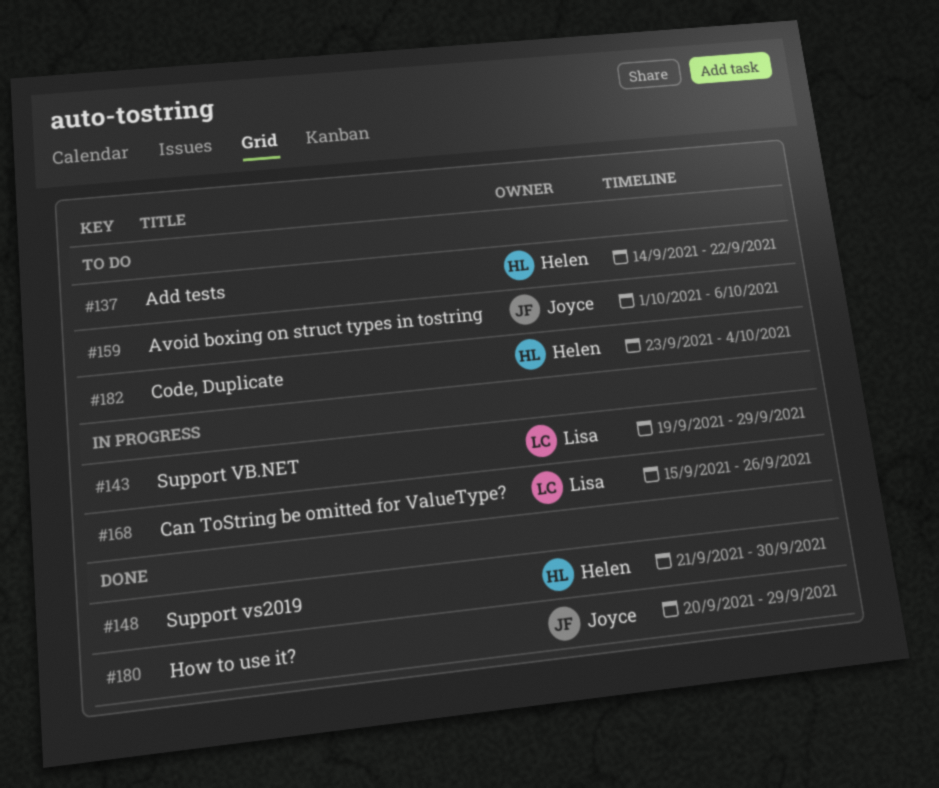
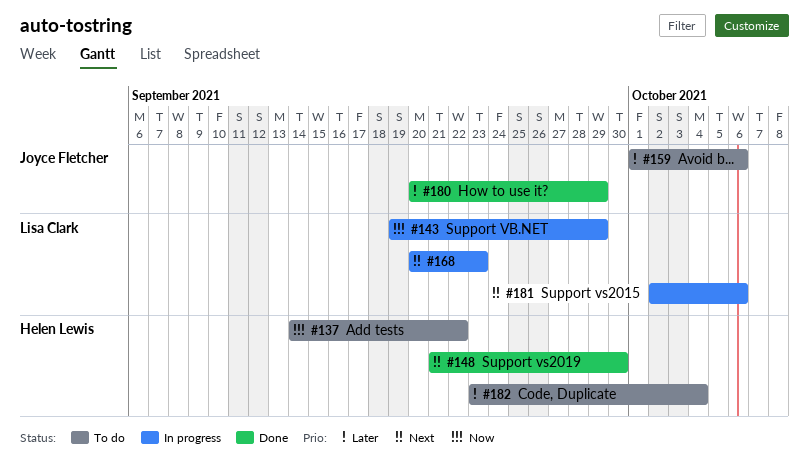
#168, start: Sep 15 -> Sep 20
#168, due: Sep 26 -> Sep 23
#181: none -> present

